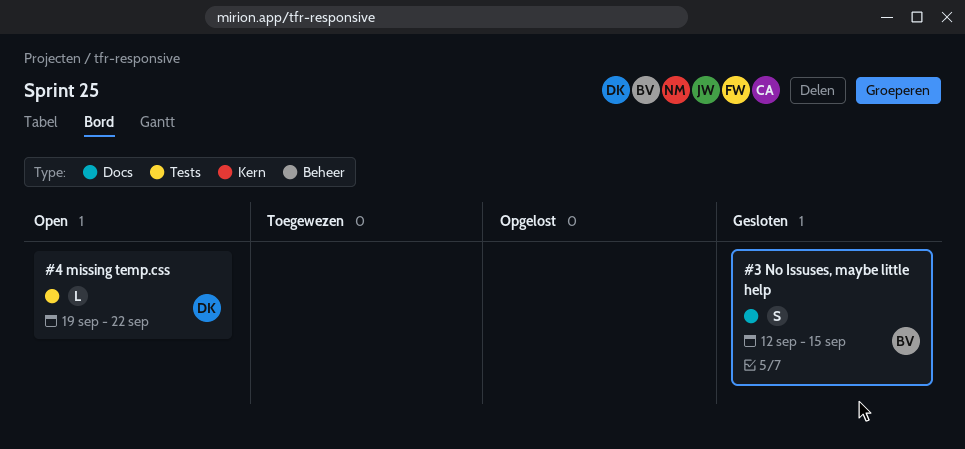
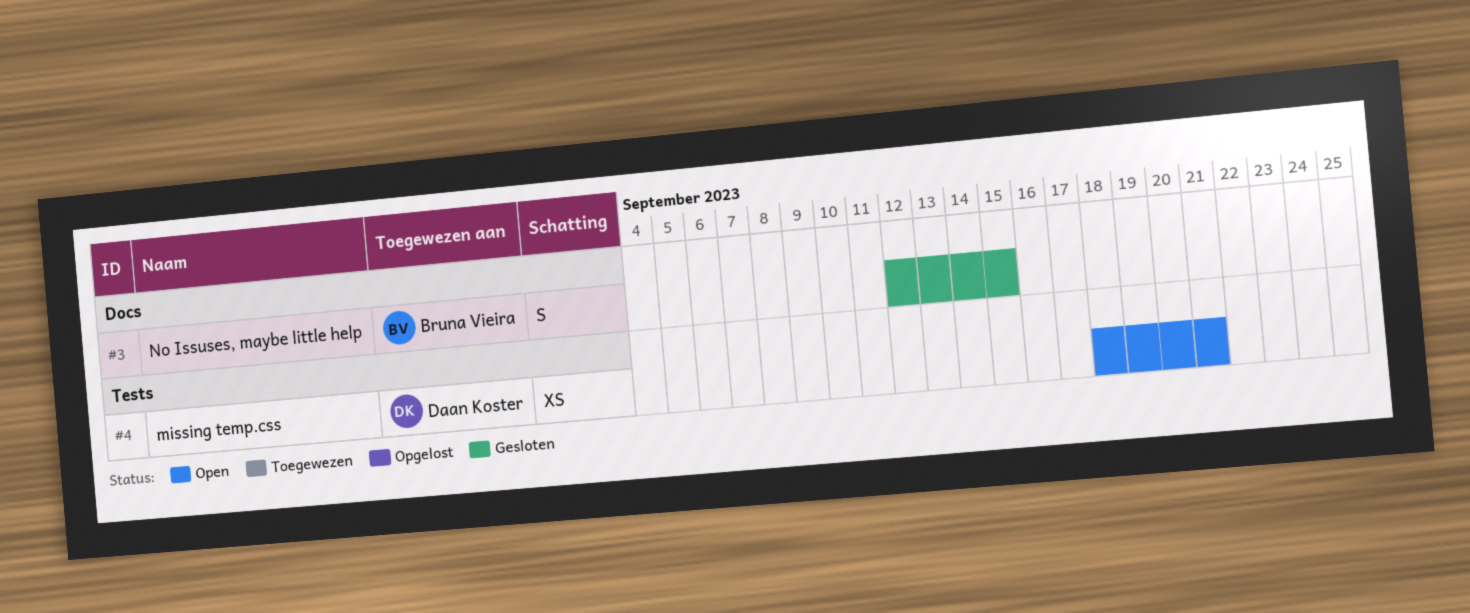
#4, estimate: L -> XS
#4, start: Sep 19 -> Sep 18
#4, due: Sep 22 -> Sep 21

